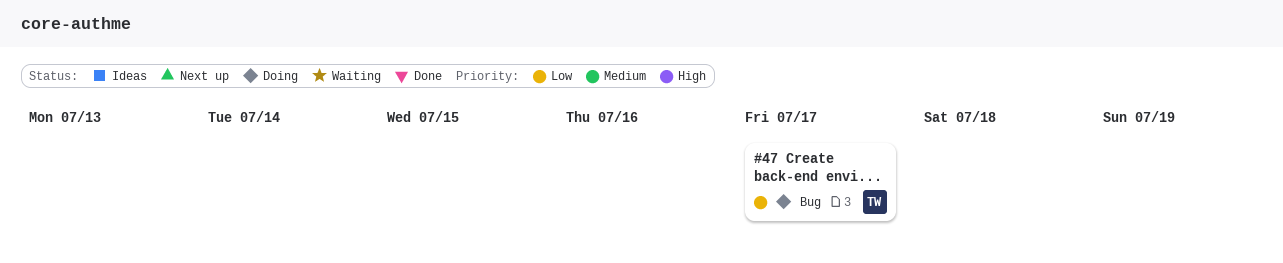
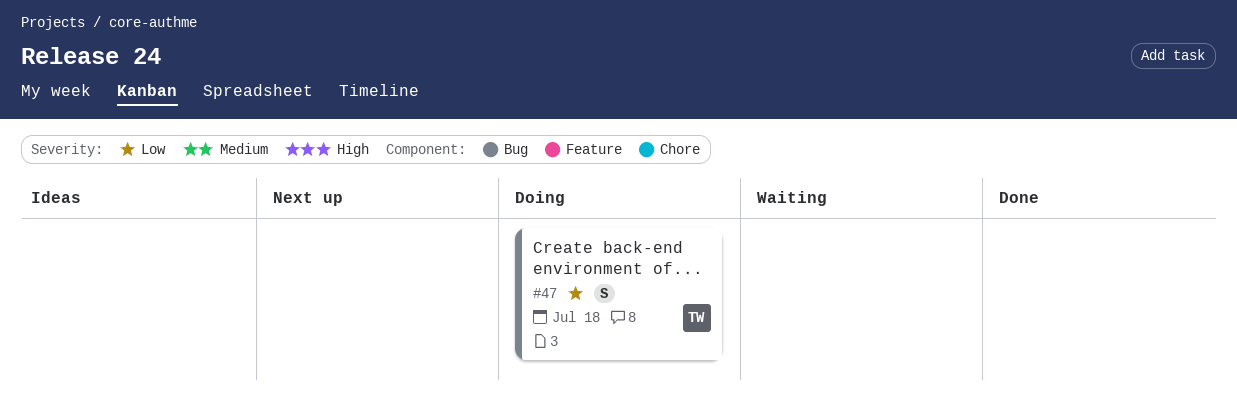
#47, due: Jul 17 -> Jul 18

